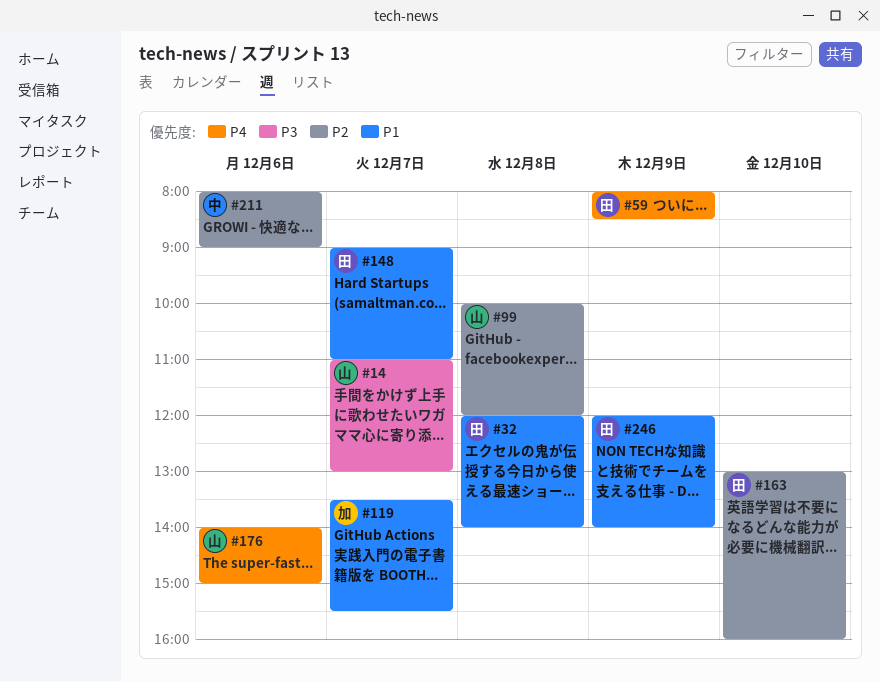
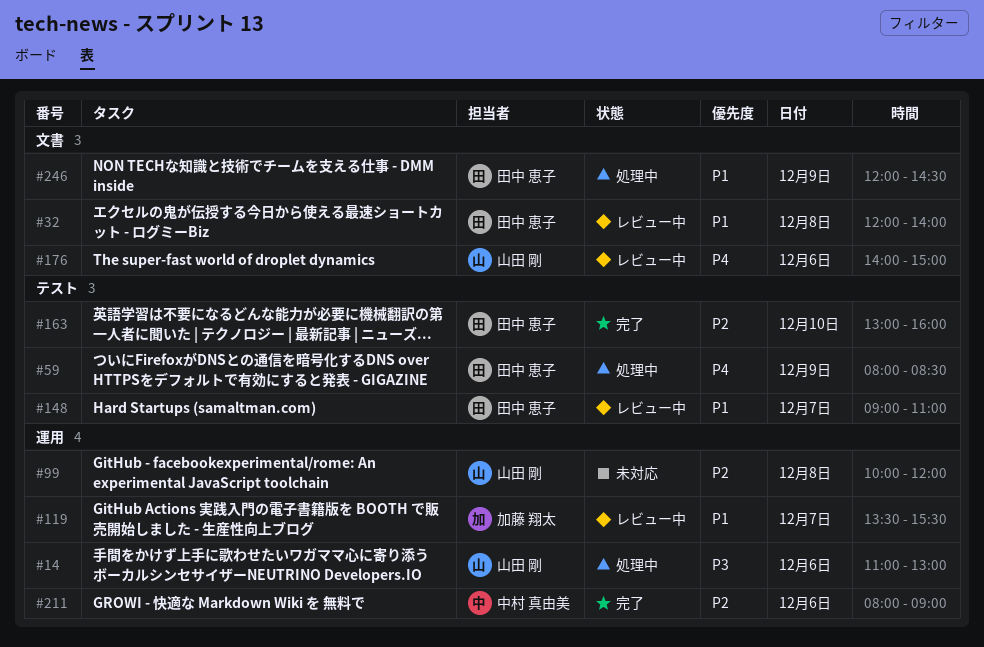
#14, day: Dec 7 -> Dec 6
#246, ends: 14:00 -> 14:30

